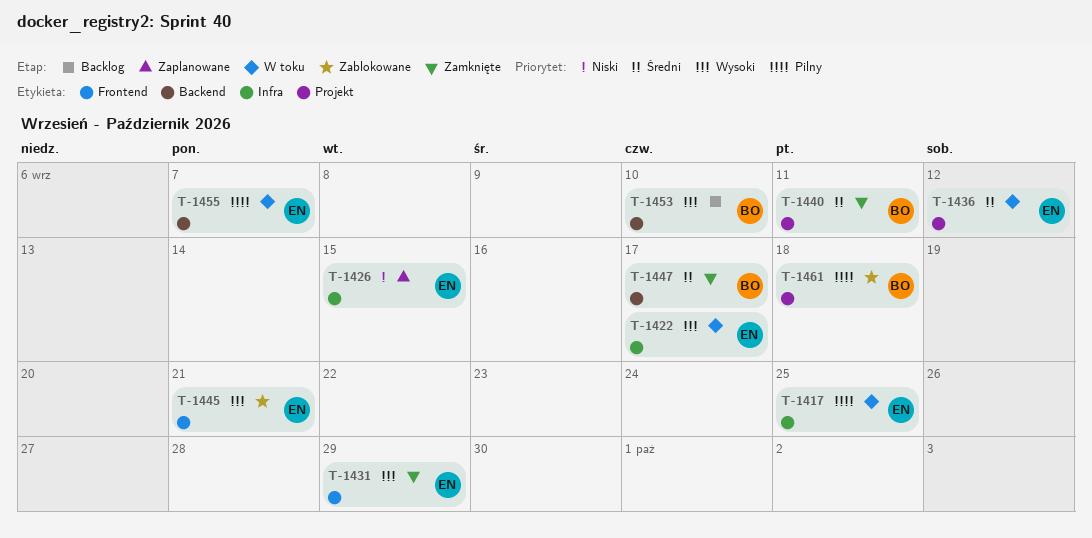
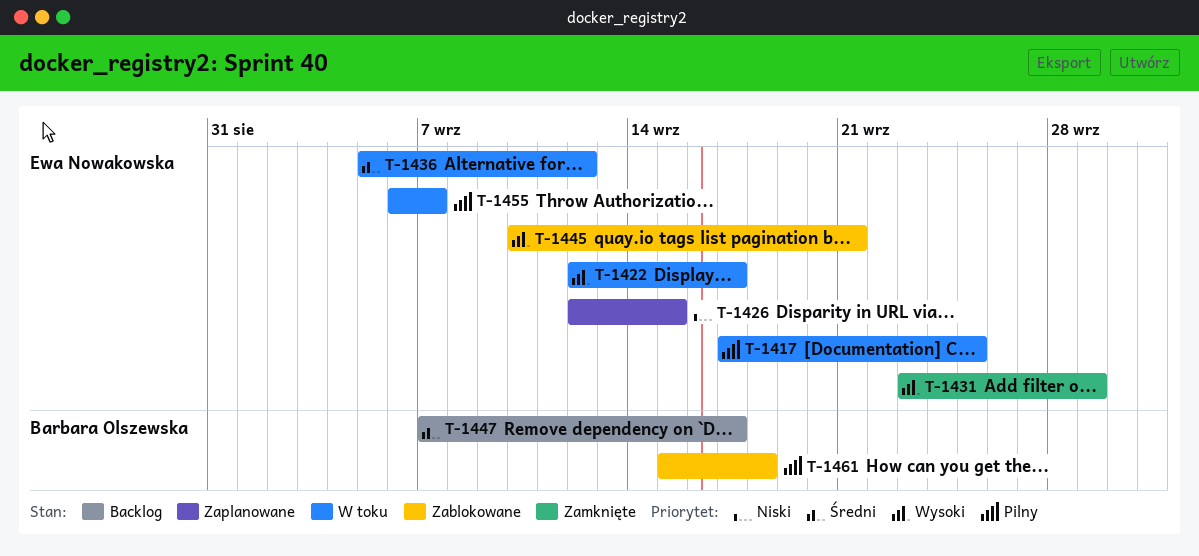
T-1440: present -> none
T-1447, status: Zamknięte -> Backlog
T-1453: present -> none

